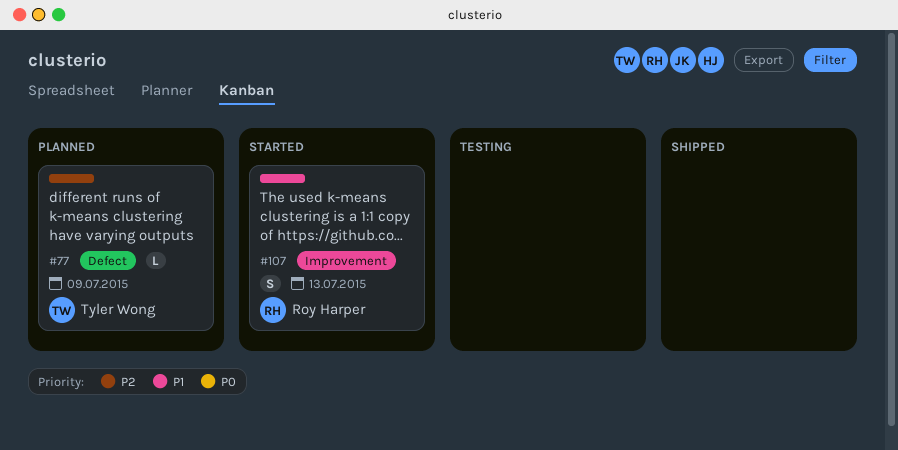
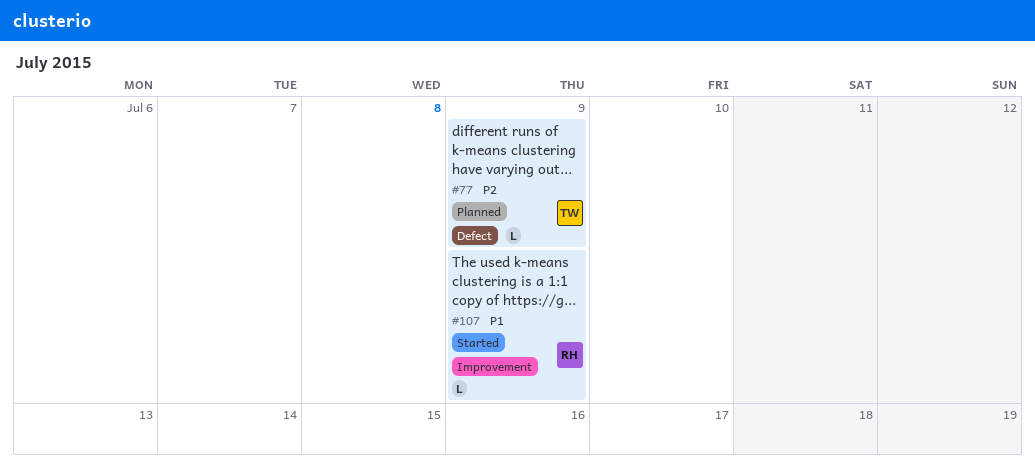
#107, estimate: S -> L
#107, due: Jul 13 -> Jul 9

